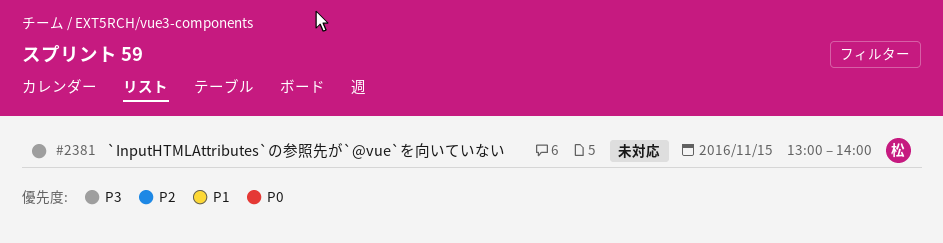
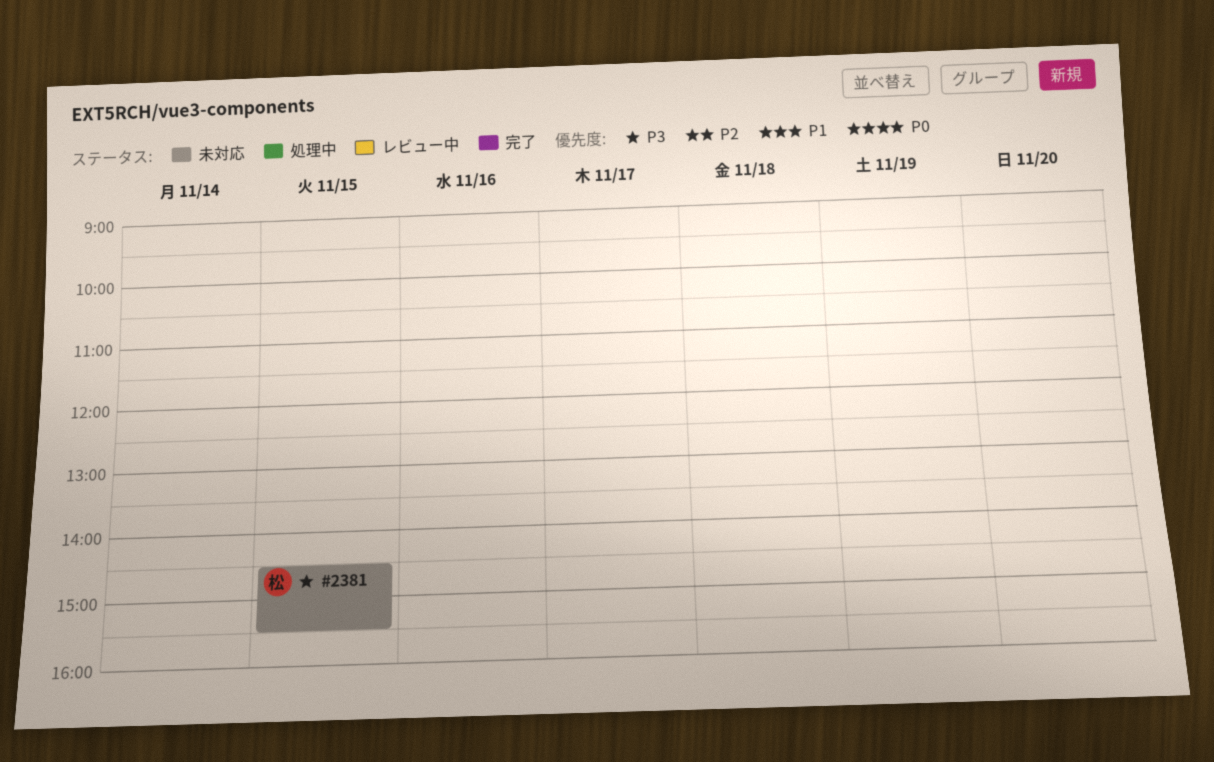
#2381, begins: 13:00 -> 14:30
#2381, ends: 14:00 -> 15:30

